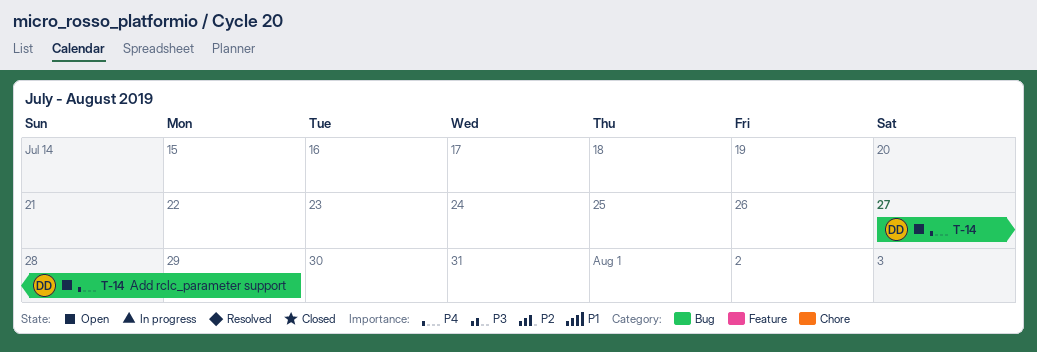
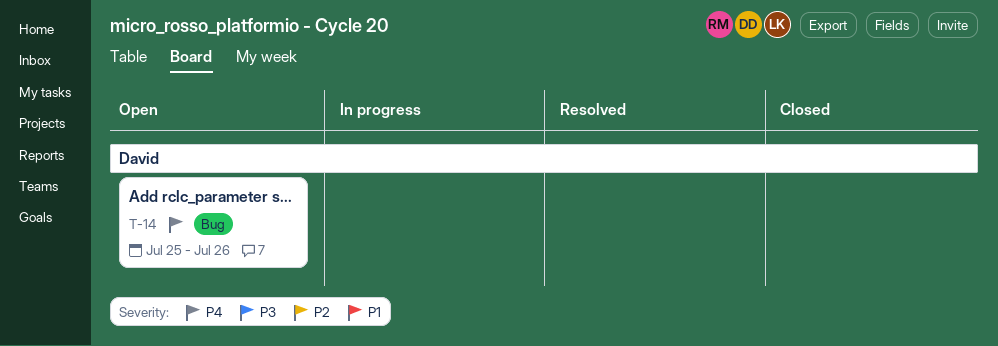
T-14, start: Jul 27 -> Jul 25
T-14, due: Jul 29 -> Jul 26

